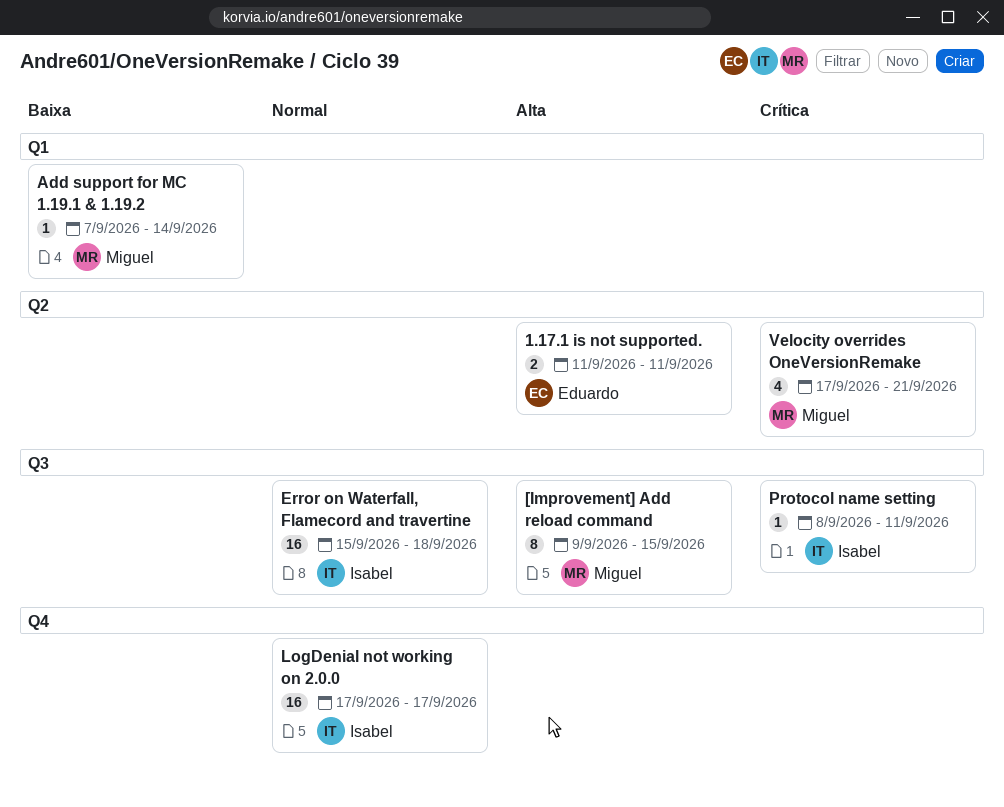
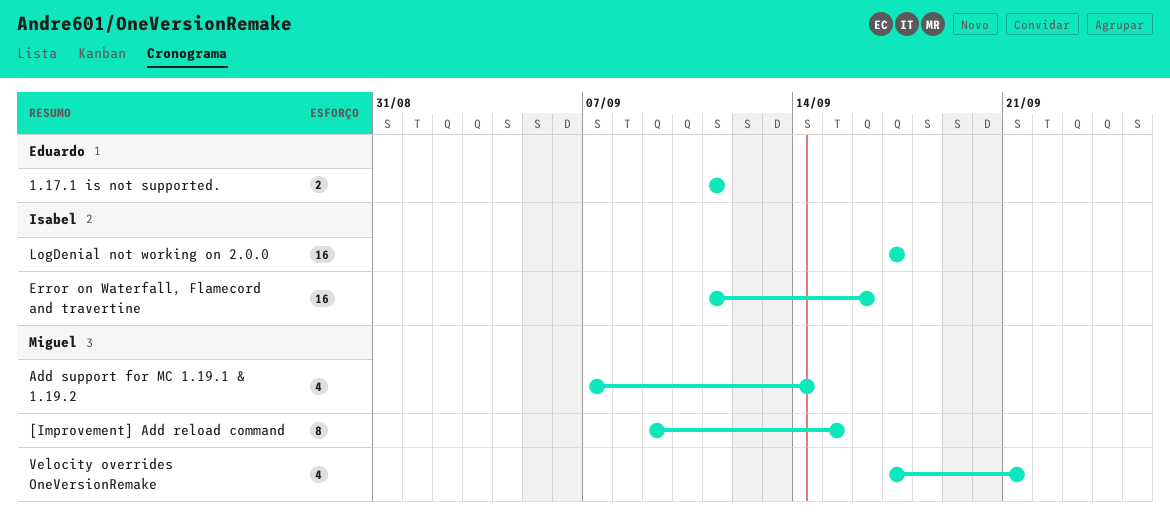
Add support for MC 1.19.1 & 1.19.2, estimate: 1 -> 4
Error on Waterfall, Flamecord and travertine, start: Sep 15 -> Sep 11
Error on Waterfall, Flamecord and travertine, due: Sep 18 -> Sep 16
Protocol name setting: present -> none

